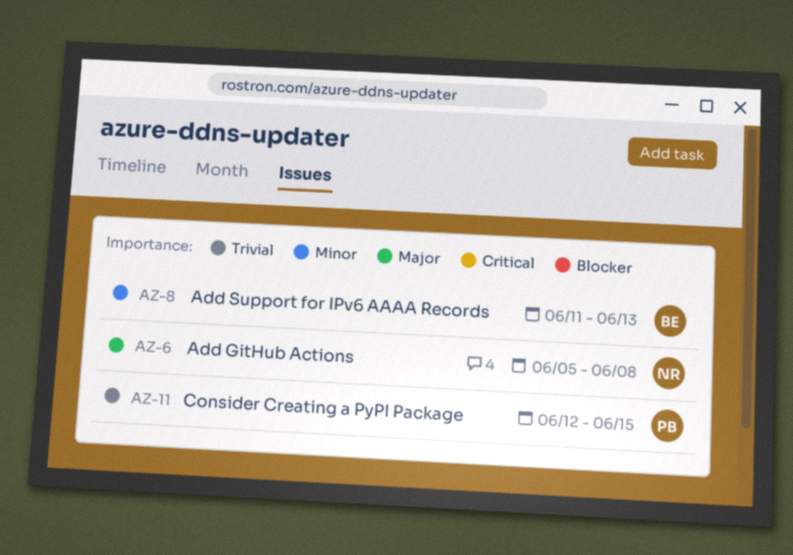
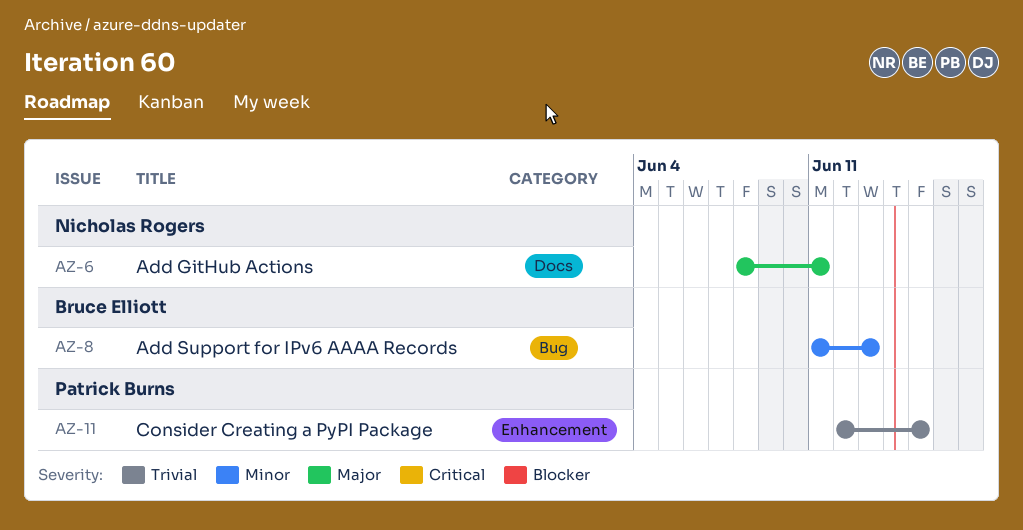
AZ-6, start: Jun 5 -> Jun 8
AZ-6, due: Jun 8 -> Jun 11

